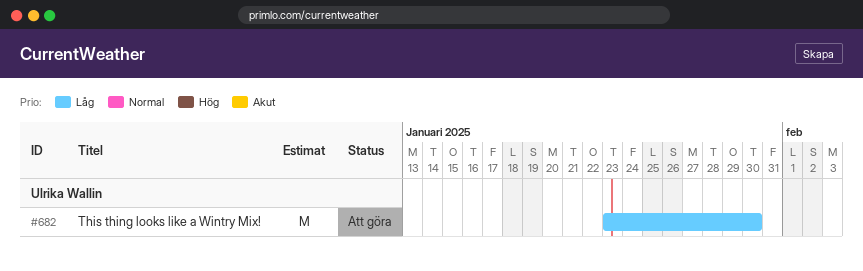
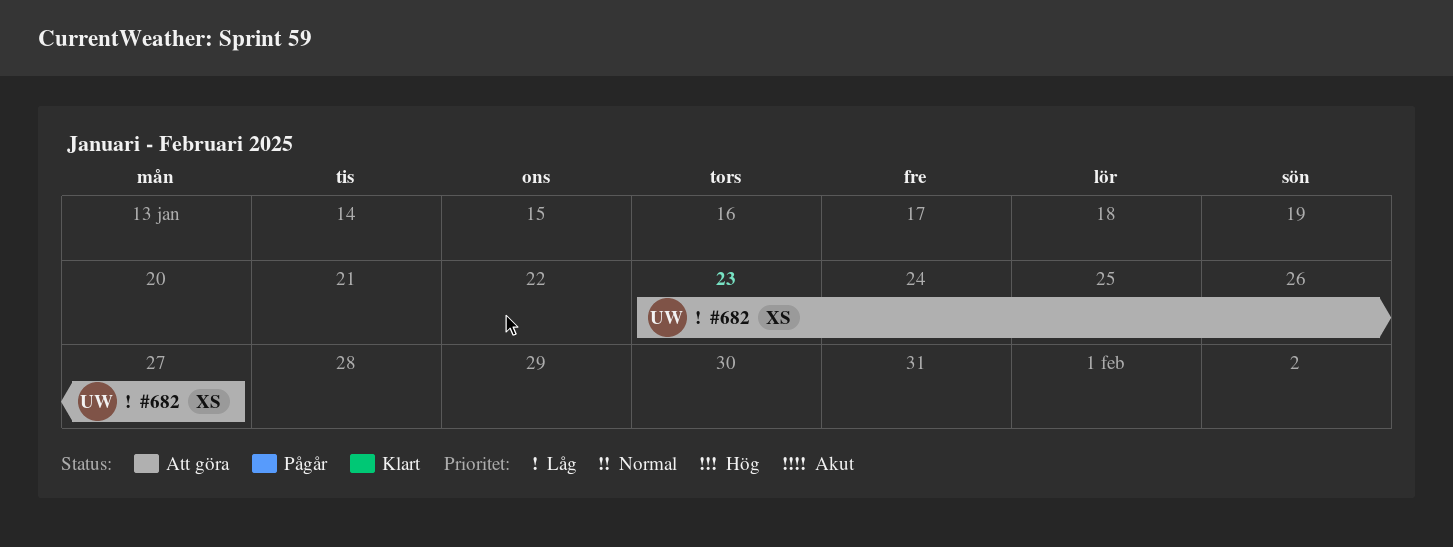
#682, estimate: M -> XS
#682, due: Jan 30 -> Jan 27

